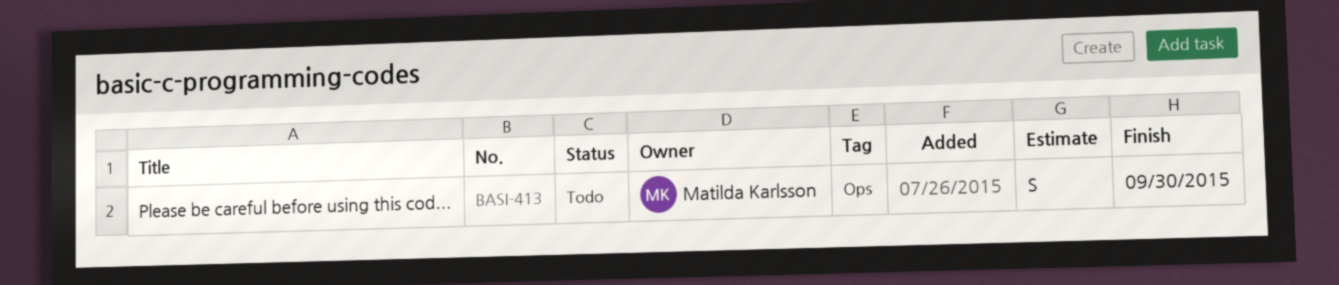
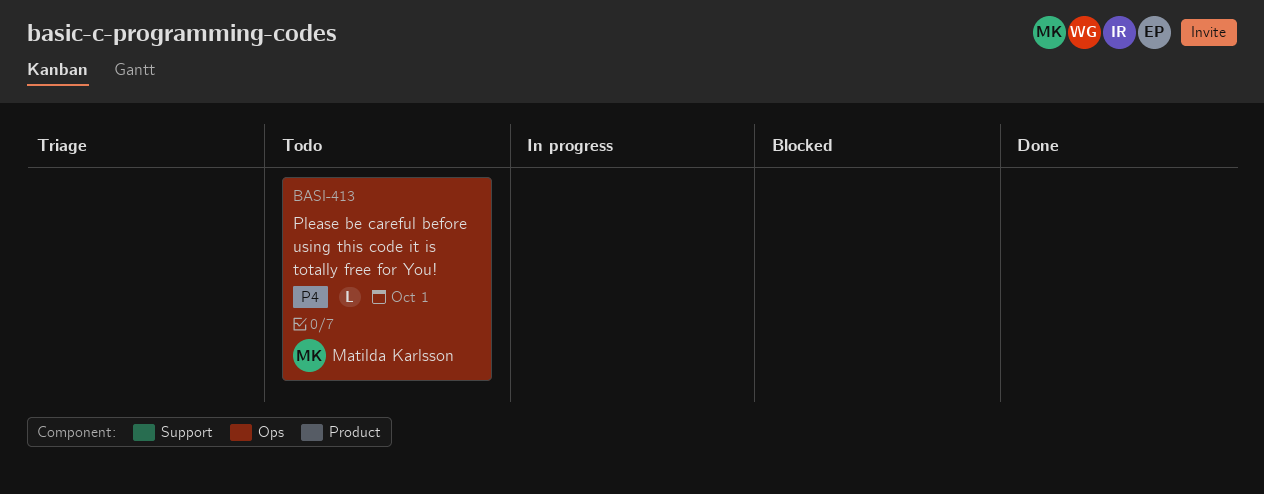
BASI-413, estimate: S -> L
BASI-413, due: Sep 30 -> Oct 1

